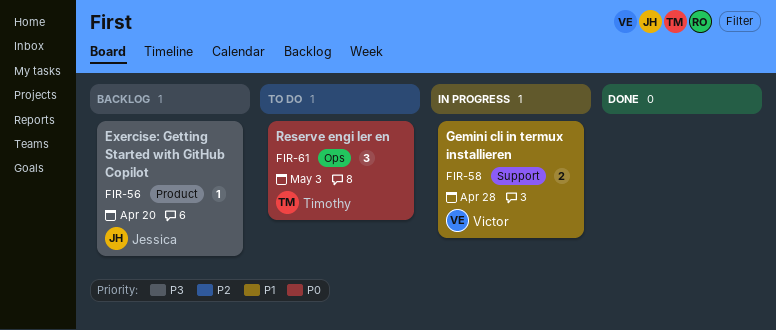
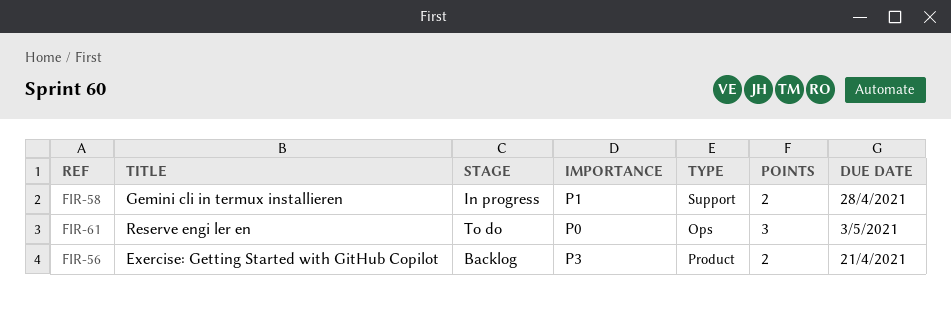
FIR-56, estimate: 1 -> 2
FIR-56, due: Apr 20 -> Apr 21

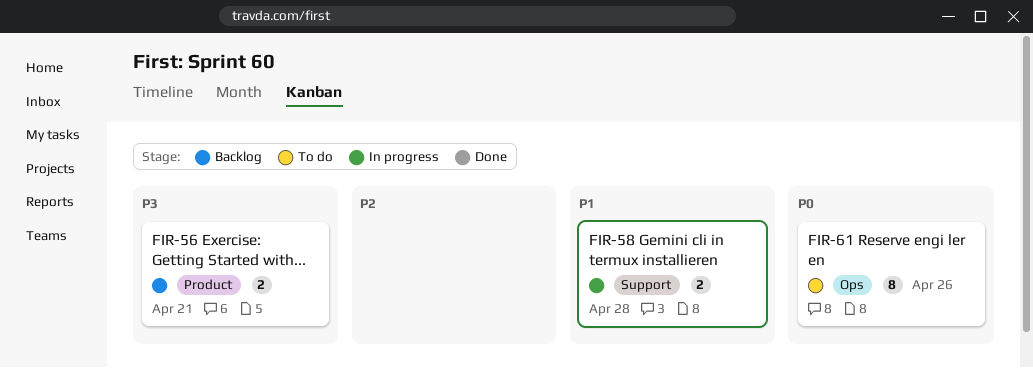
FIR-61, estimate: 3 -> 8
FIR-61, due: May 3 -> Apr 26

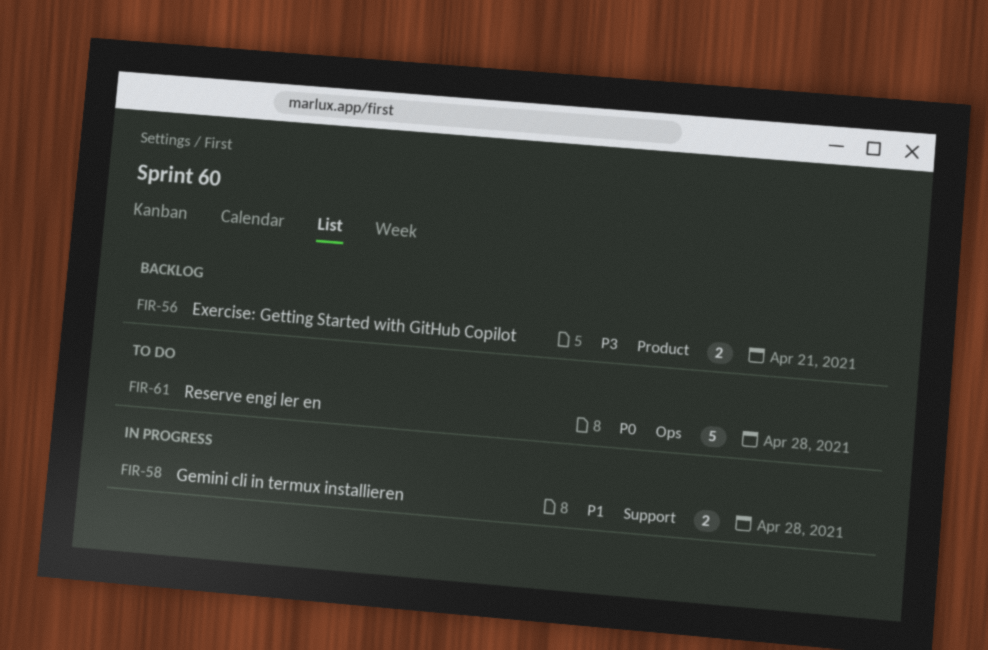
FIR-61, estimate: 8 -> 5
FIR-61, due: Apr 26 -> Apr 28

